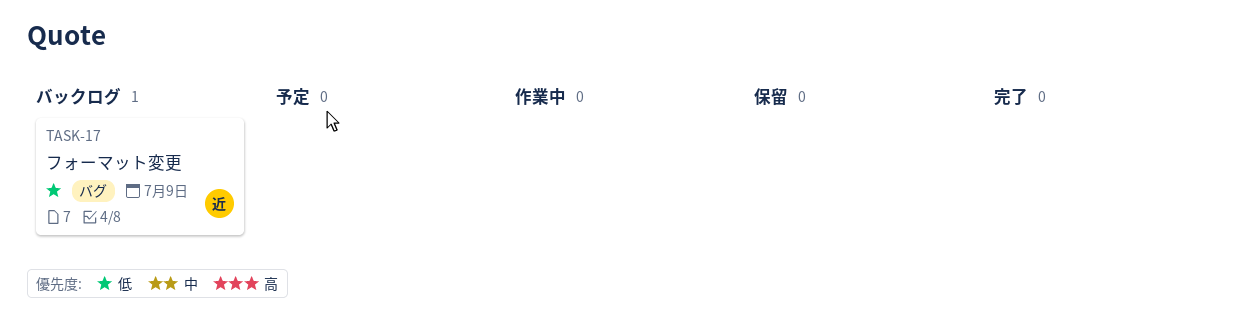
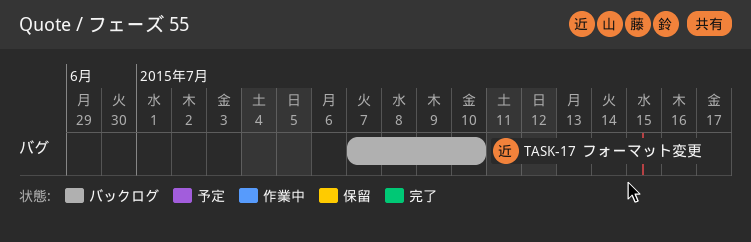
TASK-17, due: Jul 9 -> Jul 10

